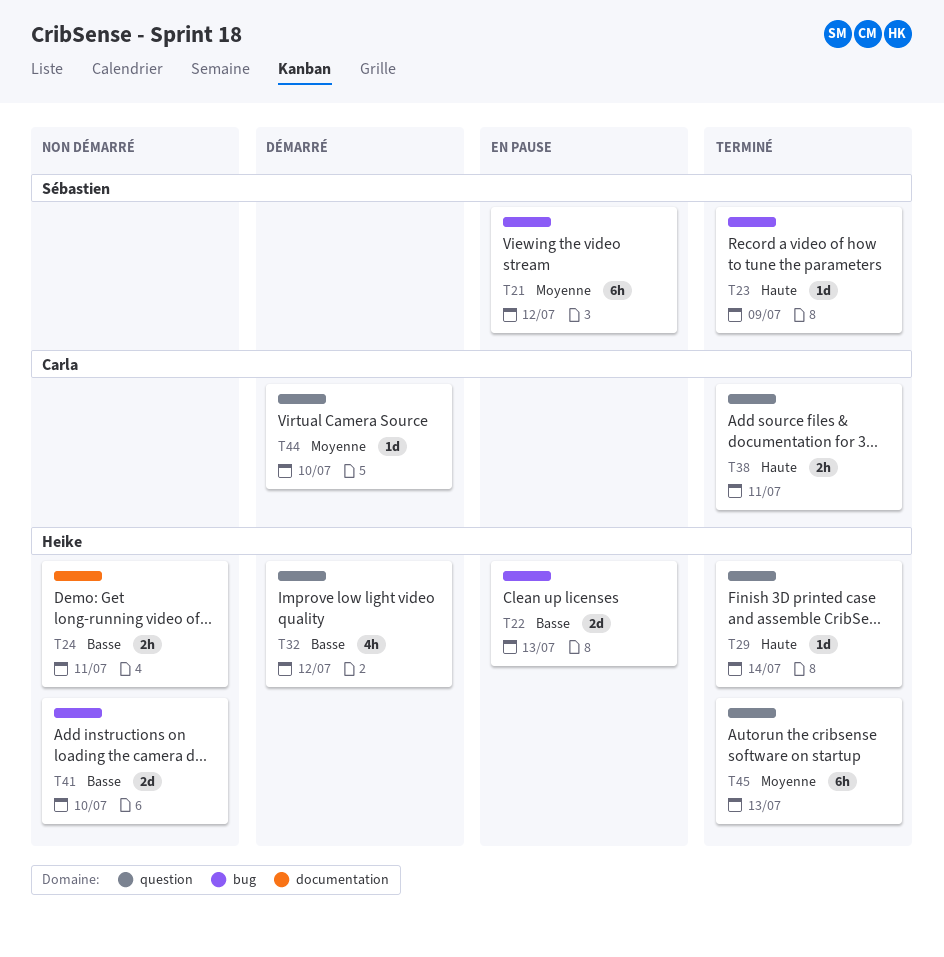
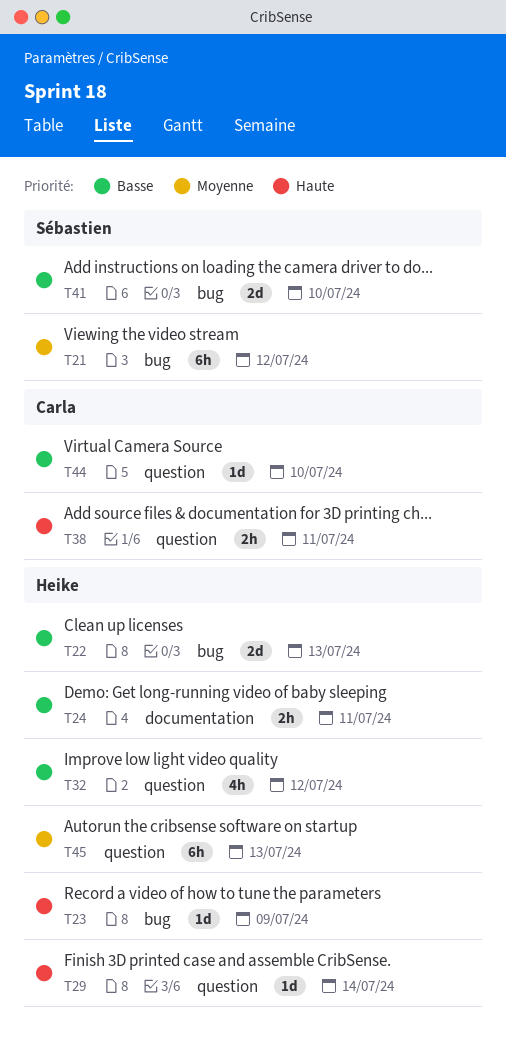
T23, owner: Sébastien -> Heike
T41, owner: Heike -> Sébastien
T44, priority: Moyenne -> Basse

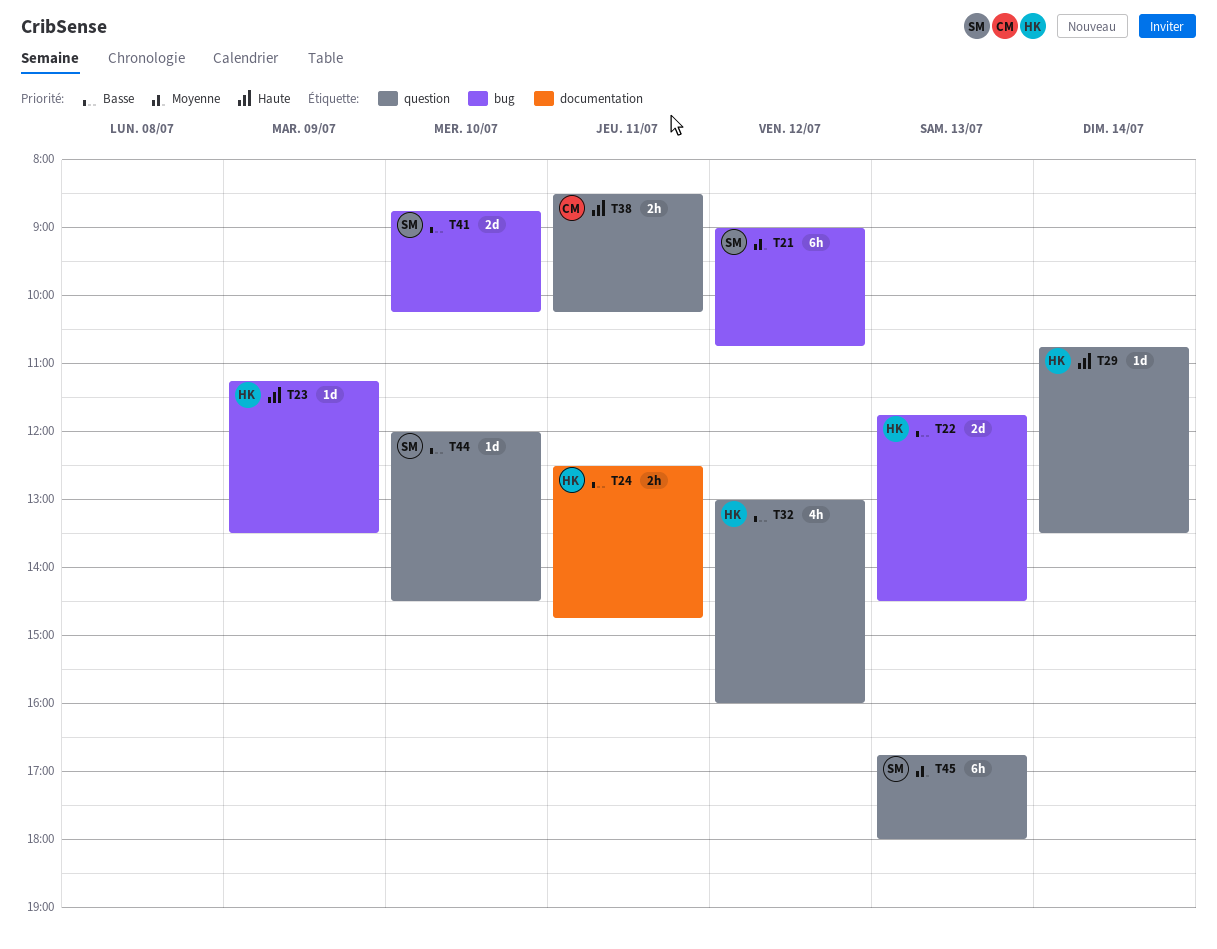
T44, owner: Carla -> Sébastien
T45, owner: Heike -> Sébastien

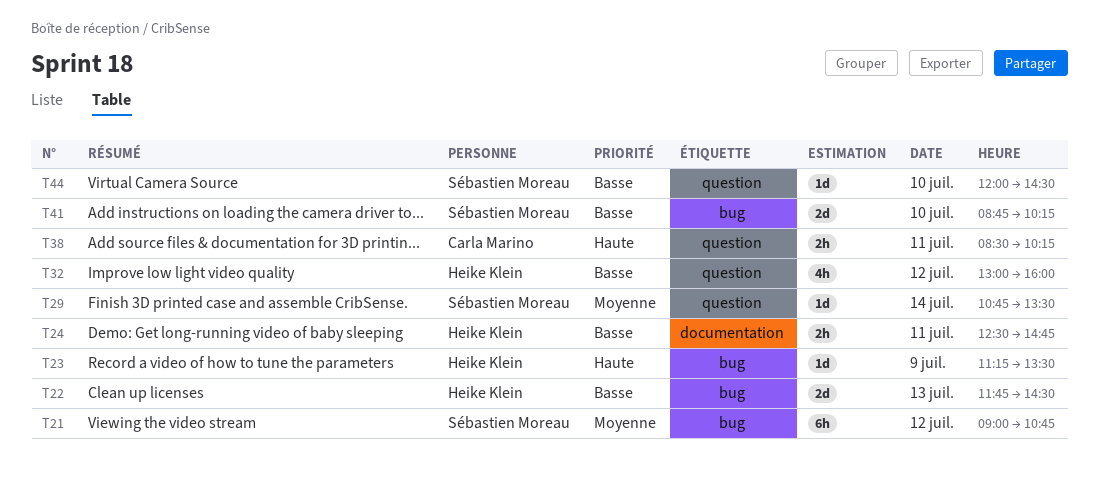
T29, owner: Heike Klein -> Sébastien Moreau
T29, priority: Haute -> Moyenne
T45: present -> none

